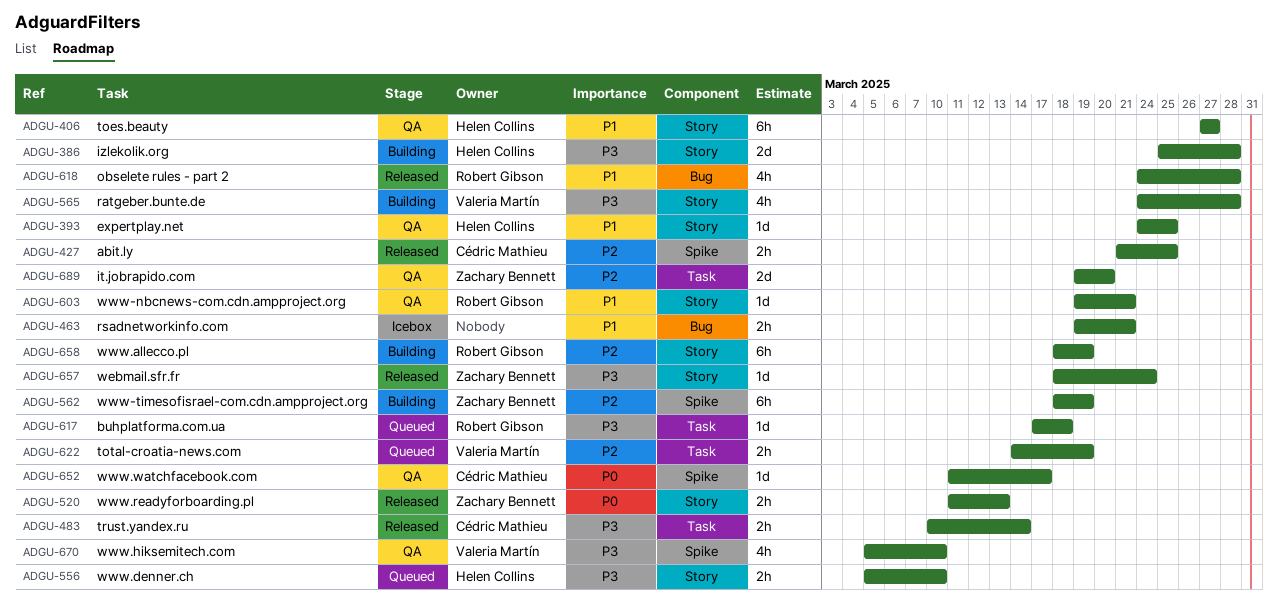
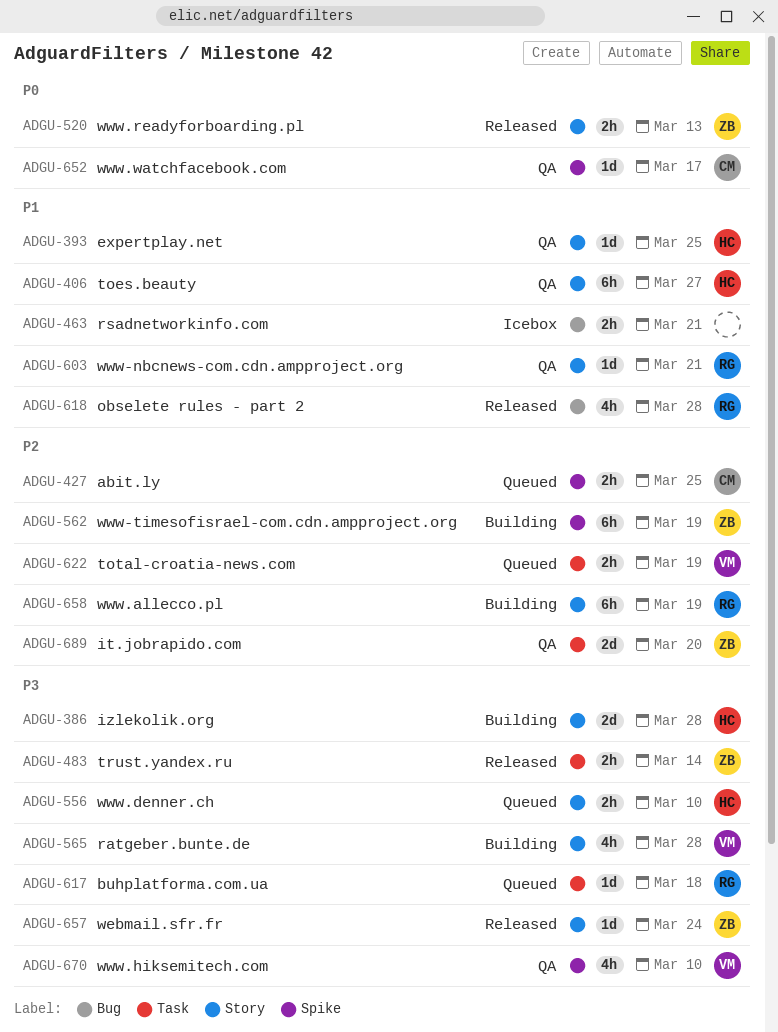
ADGU-427, status: Released -> Queued
ADGU-483, owner: Cédric Mathieu -> Zachary Bennett

